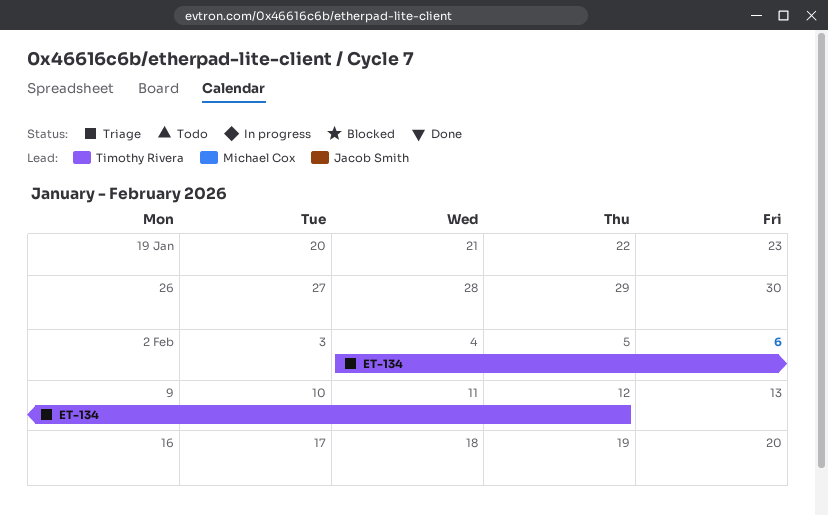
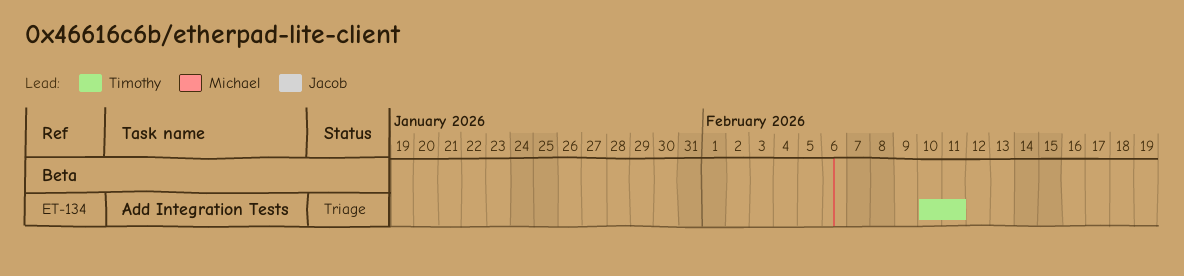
ET-134, start: Feb 4 -> Feb 10
ET-134, due: Feb 12 -> Feb 11

